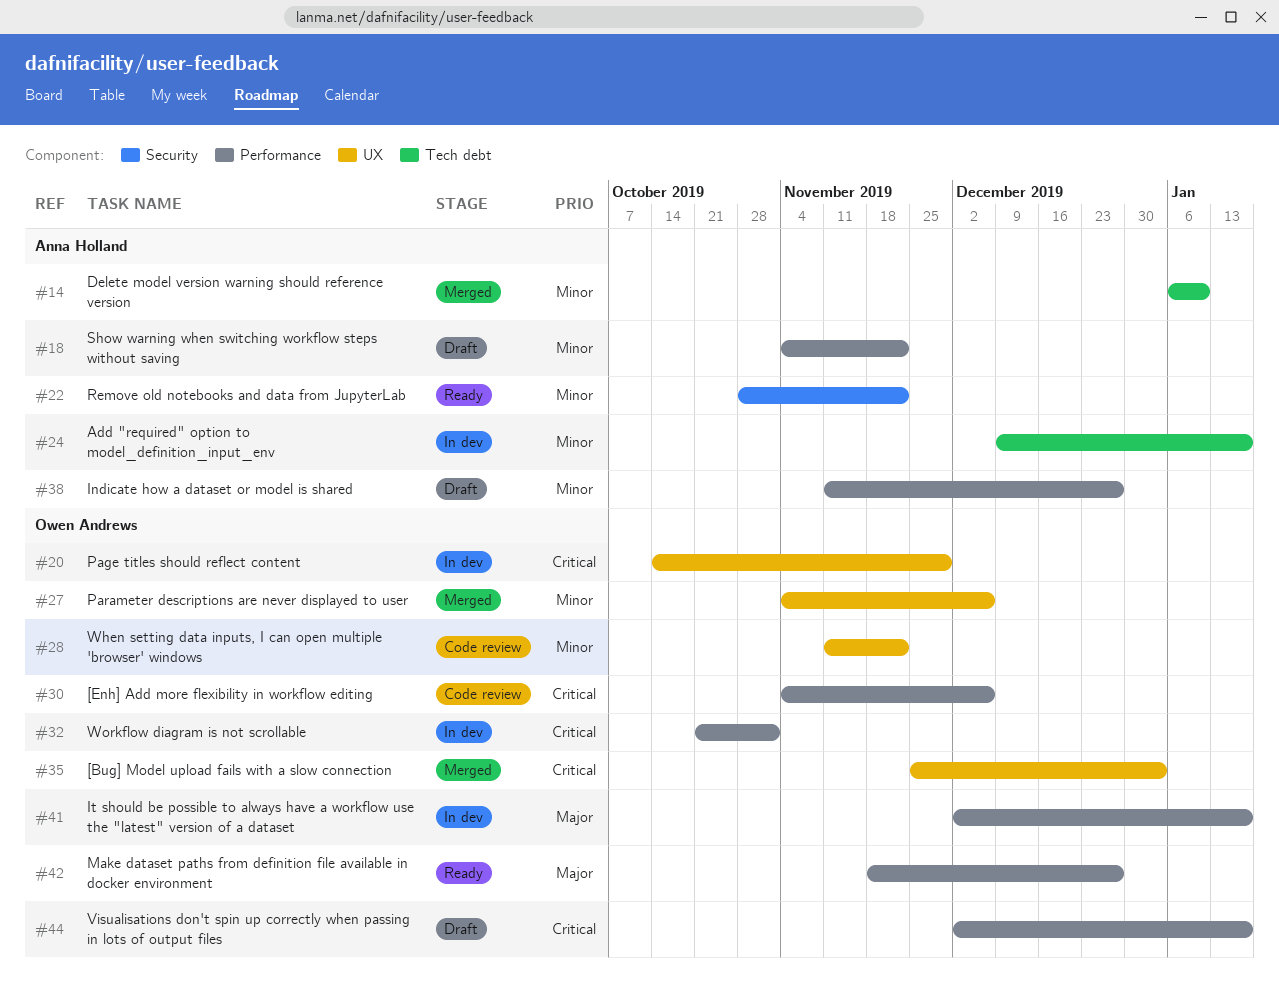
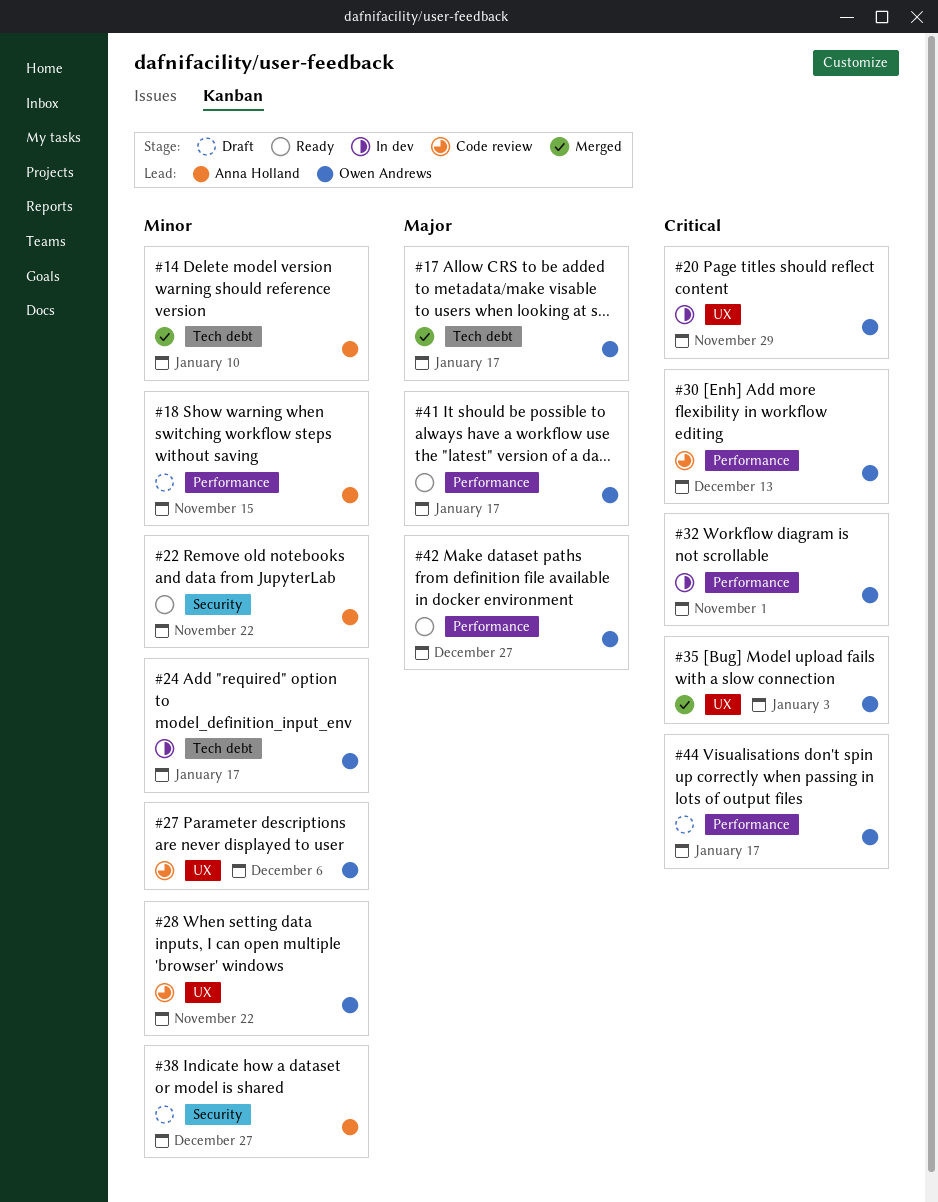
#17: none -> present
#18, due: Nov 22 -> Nov 15
#24, owner: Anna Holland -> Owen Andrews
#27, status: Merged -> Code review
#30, due: Dec 6 -> Dec 13
#38, label: Performance -> Security
#41, status: In dev -> Ready

